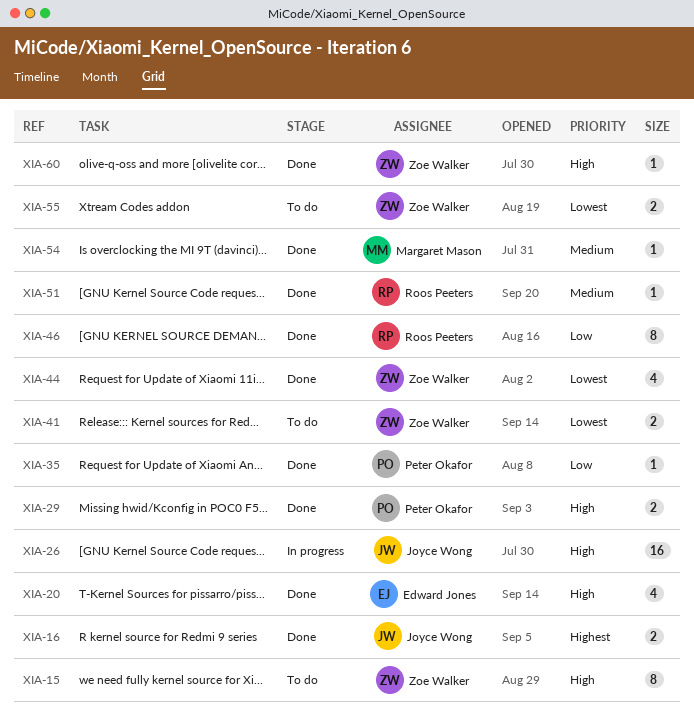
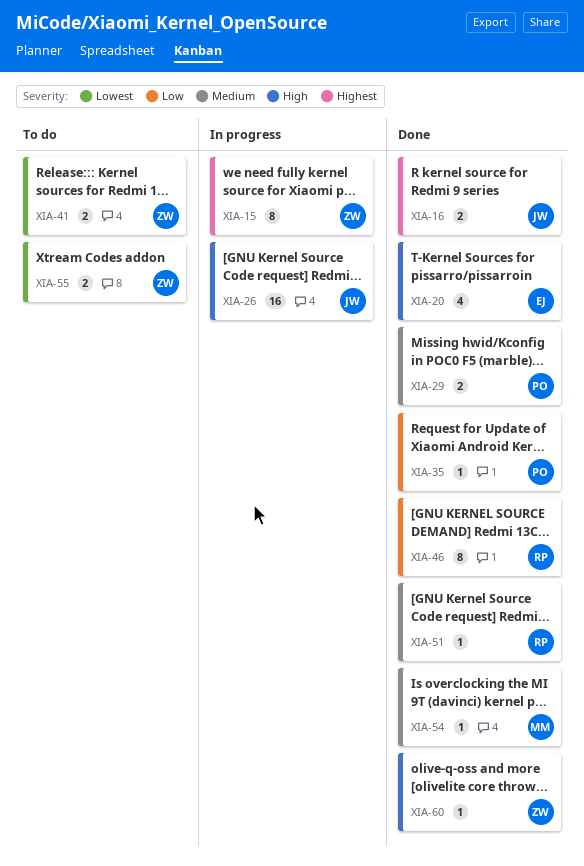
XIA-15, status: To do -> In progress
XIA-15, priority: High -> Highest
XIA-29, priority: High -> Medium
XIA-44: present -> none

